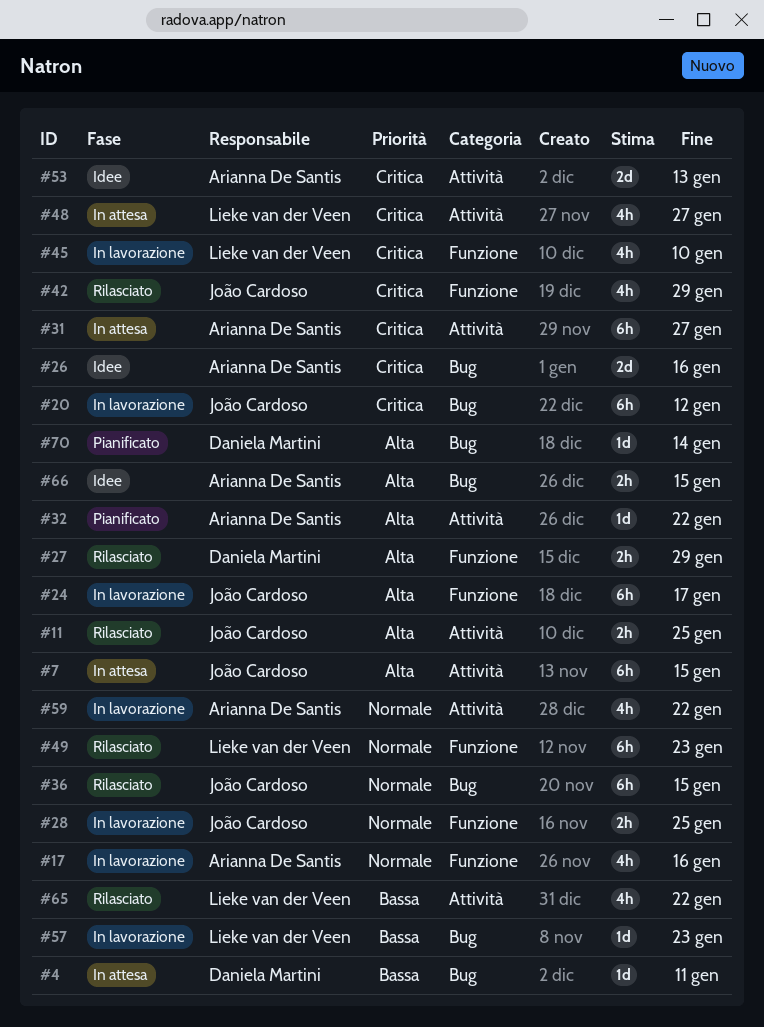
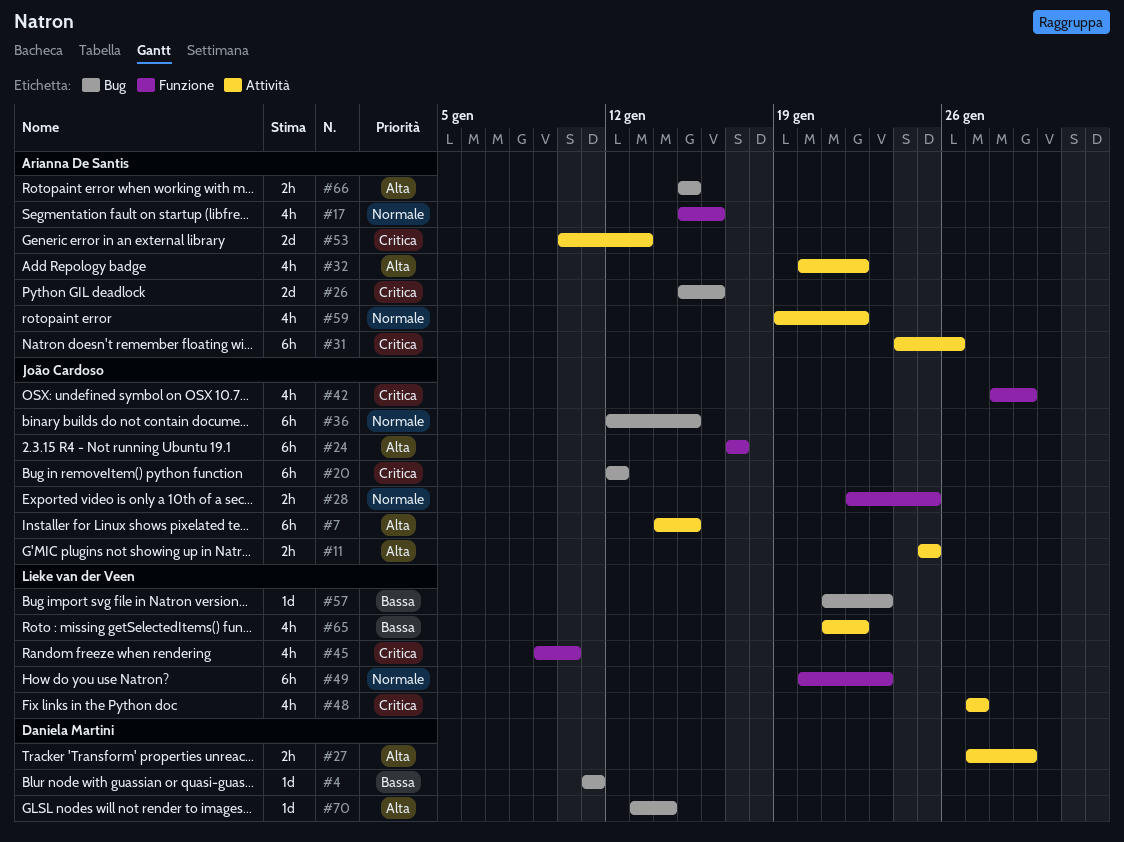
#27, label: Funzione -> Attività
#31, due: Jan 27 -> Jan 26
#32, estimate: 1d -> 4h

